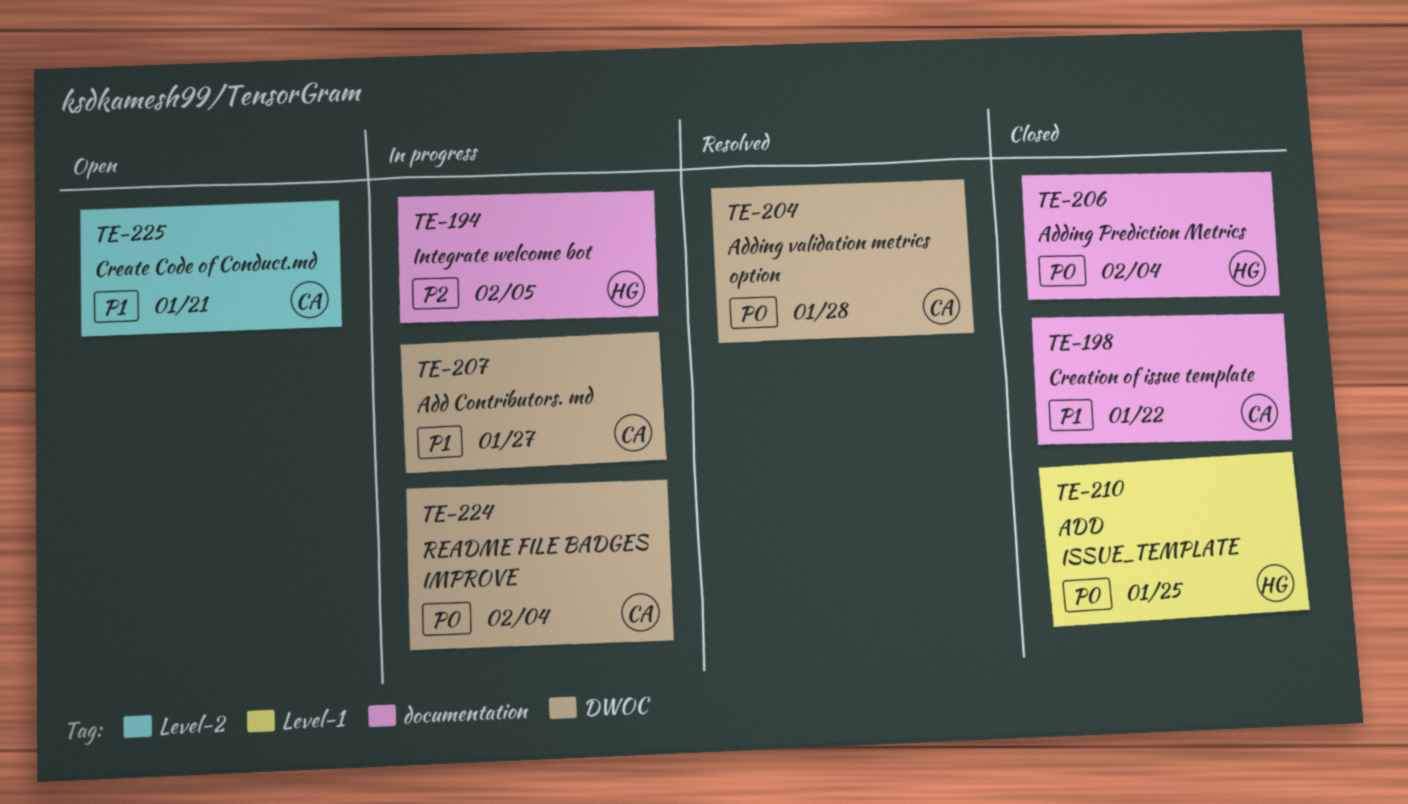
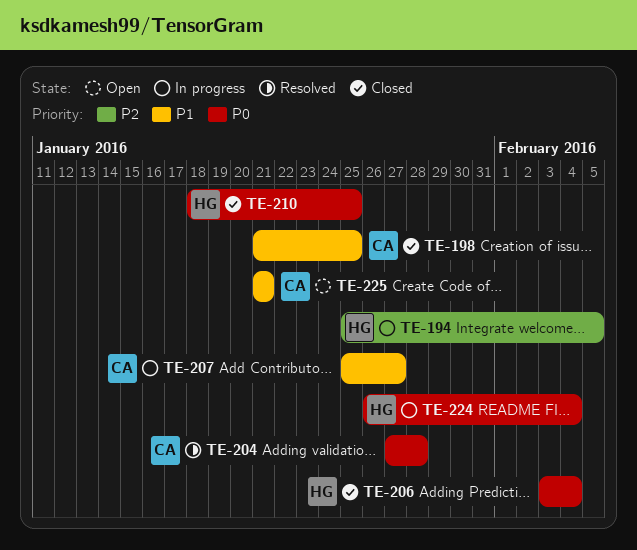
TE-198, due: Jan 22 -> Jan 25
TE-224, owner: CA -> HG

